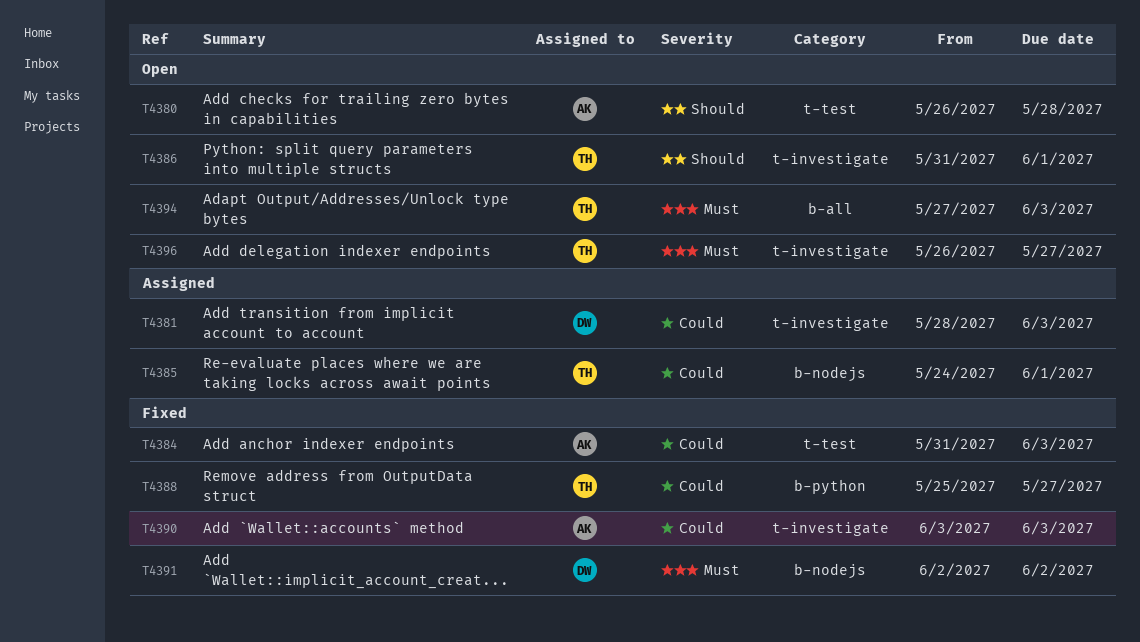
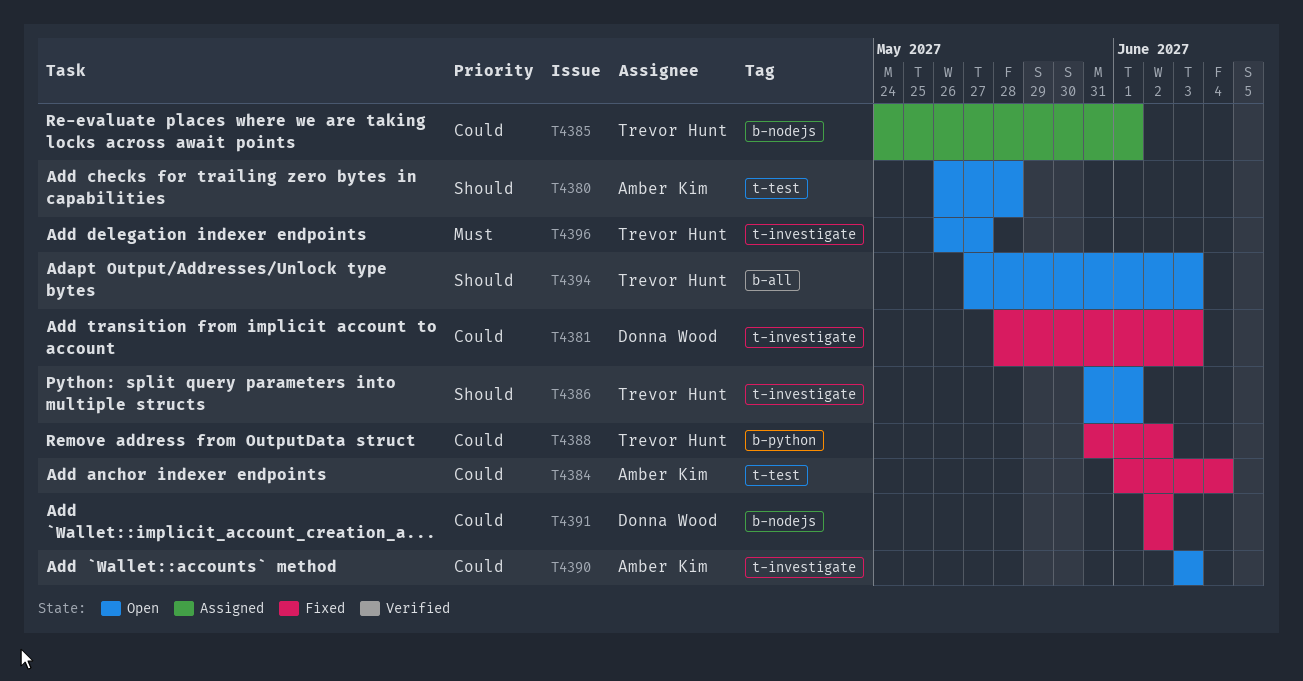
T4381, status: Assigned -> Fixed
T4384, start: May 31 -> Jun 1
T4384, due: Jun 3 -> Jun 4
T4388, start: May 25 -> May 31
T4388, due: May 27 -> Jun 2
T4390, status: Fixed -> Open
T4391, priority: Must -> Could
T4394, priority: Must -> Should

